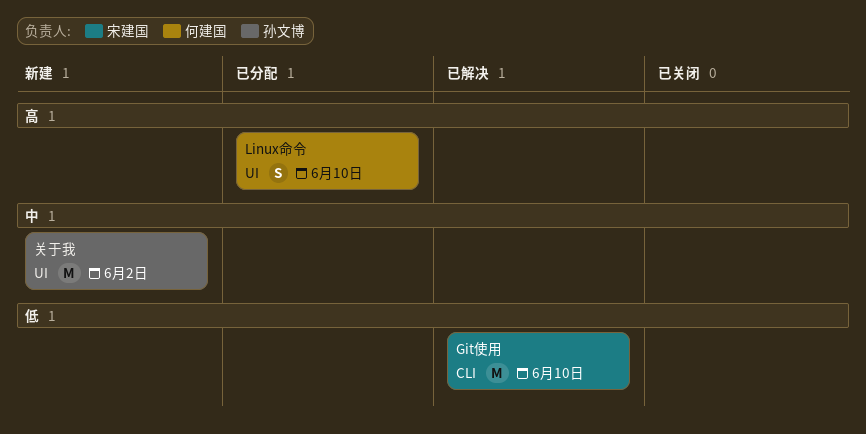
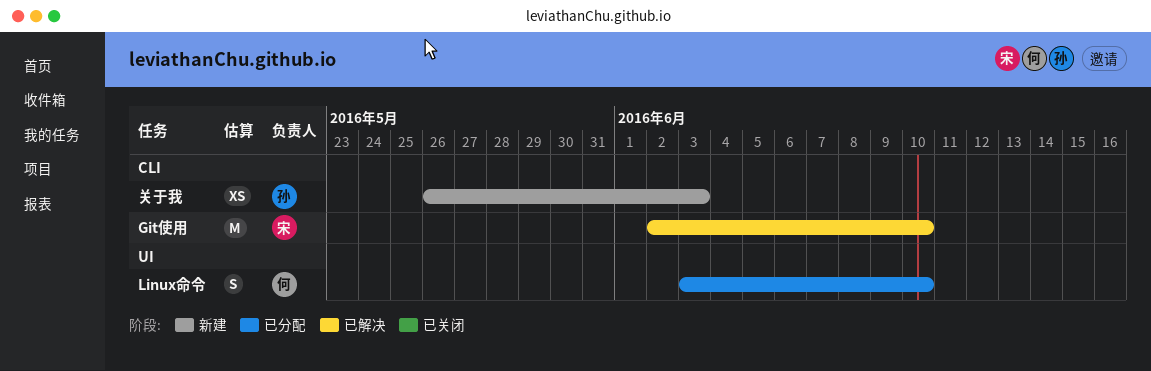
关于我, label: UI -> CLI
关于我, estimate: M -> XS
关于我, due: Jun 2 -> Jun 3

